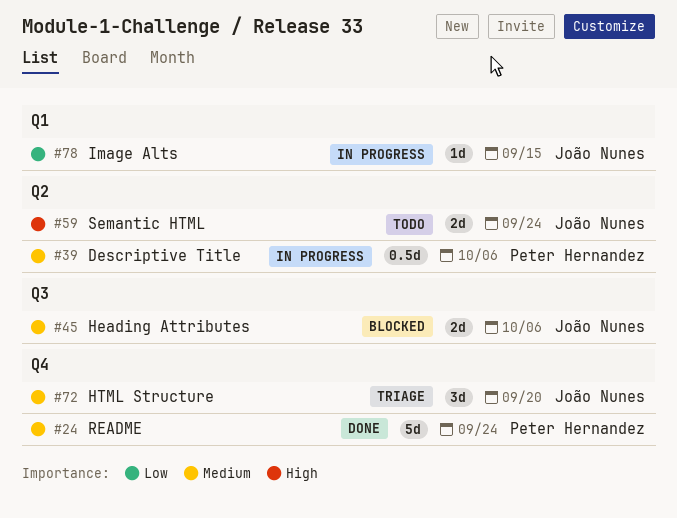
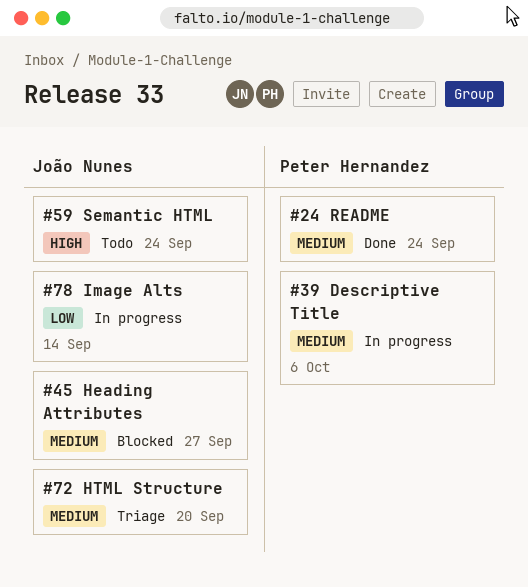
#45, due: Oct 6 -> Sep 27
#78, due: Sep 15 -> Sep 14

